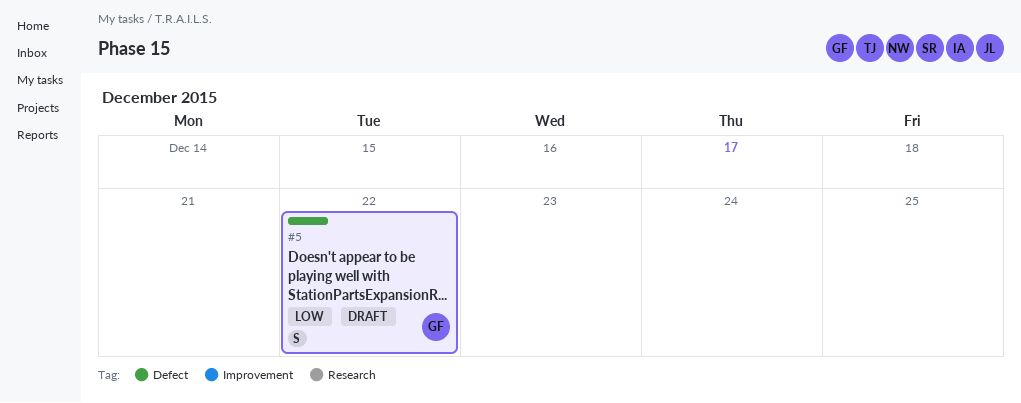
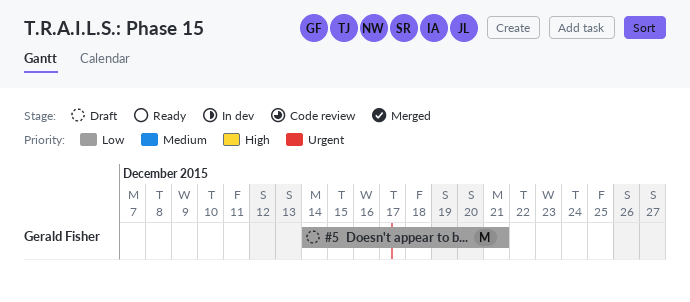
#5, estimate: S -> M
#5, due: Dec 22 -> Dec 21

